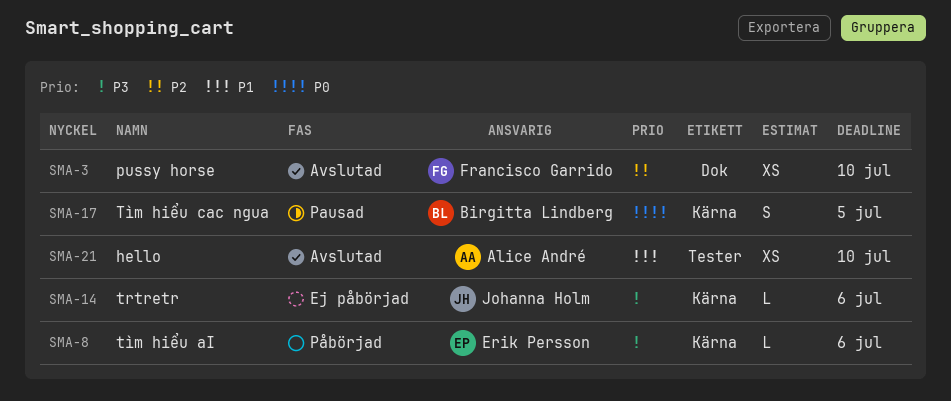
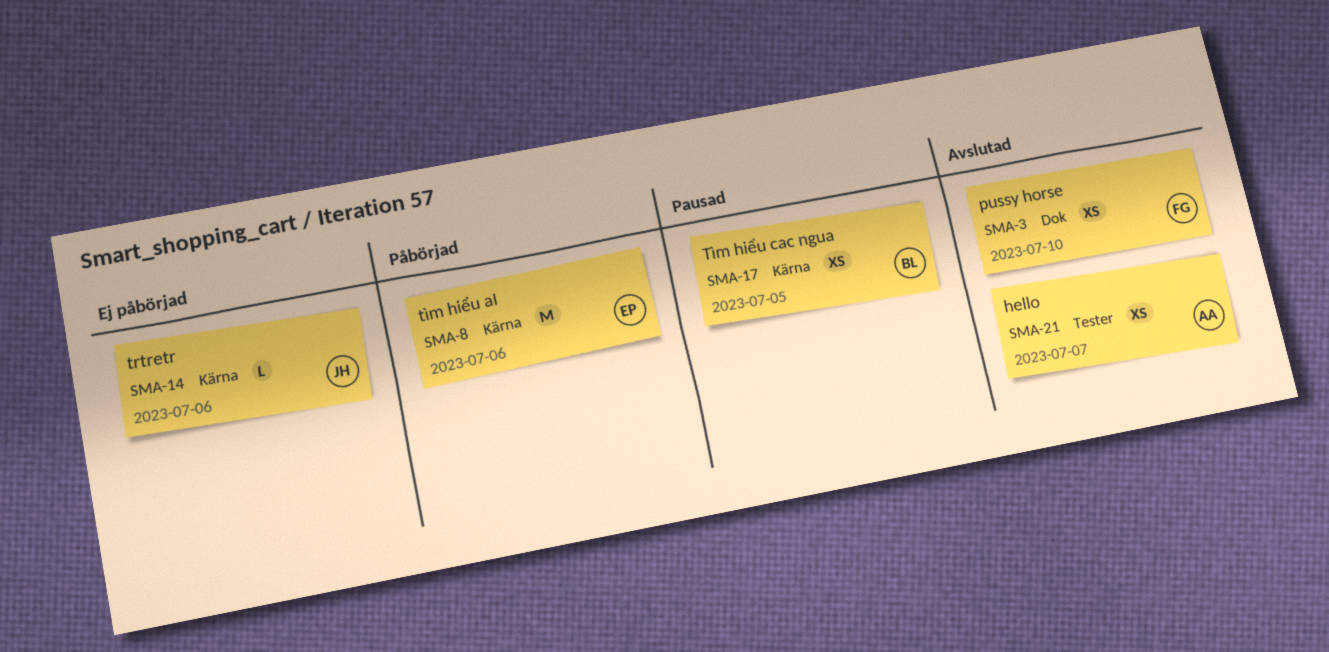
SMA-8, estimate: L -> M
SMA-17, estimate: S -> XS
SMA-21, due: Jul 10 -> Jul 7

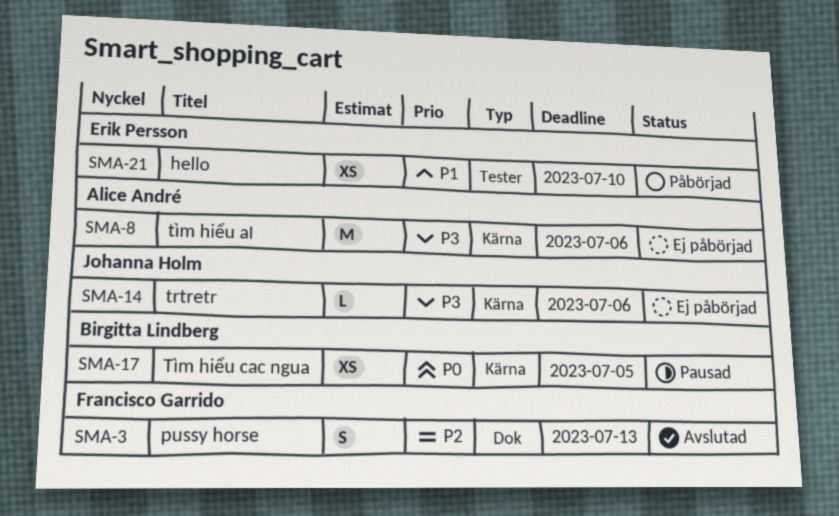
SMA-3, estimate: XS -> S
SMA-3, due: Jul 10 -> Jul 13
SMA-8, status: Påbörjad -> Ej påbörjad
SMA-8, owner: Erik Persson -> Alice André
SMA-21, status: Avslutad -> Påbörjad
SMA-21, owner: Alice André -> Erik Persson
SMA-21, due: Jul 7 -> Jul 10

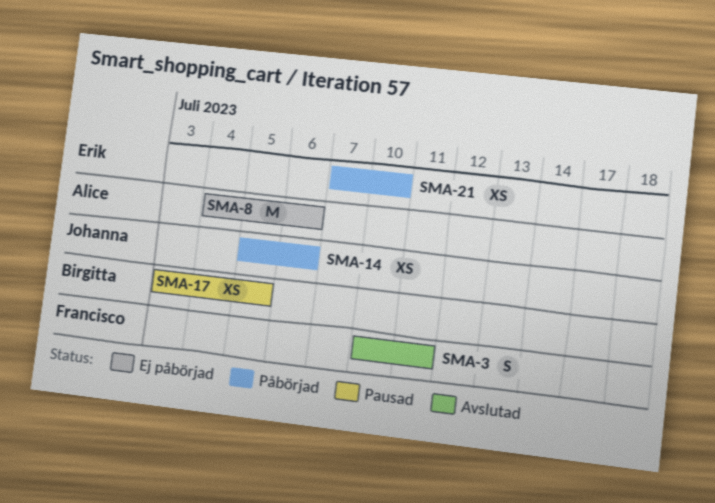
SMA-3, due: Jul 13 -> Jul 11
SMA-14, status: Ej påbörjad -> Påbörjad
SMA-14, estimate: L -> XS

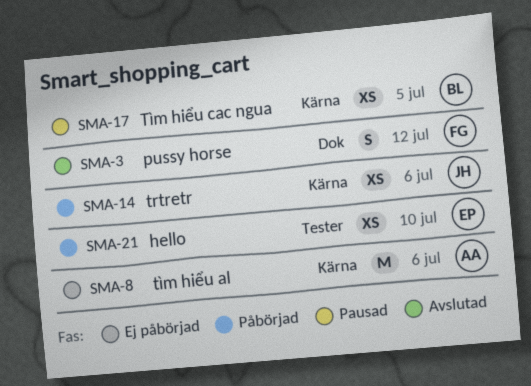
SMA-3, due: Jul 11 -> Jul 12

